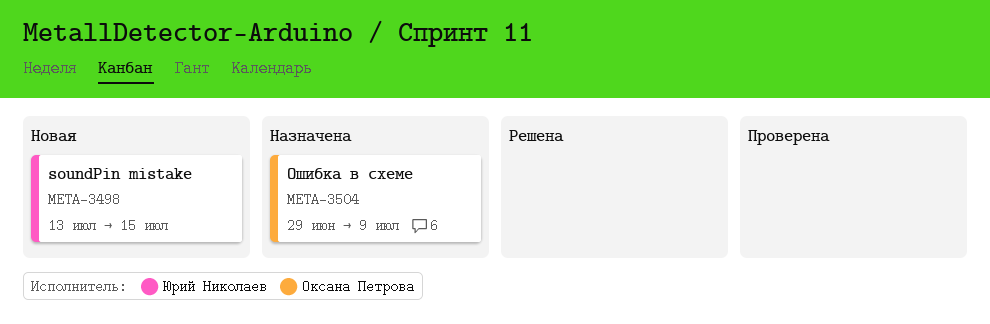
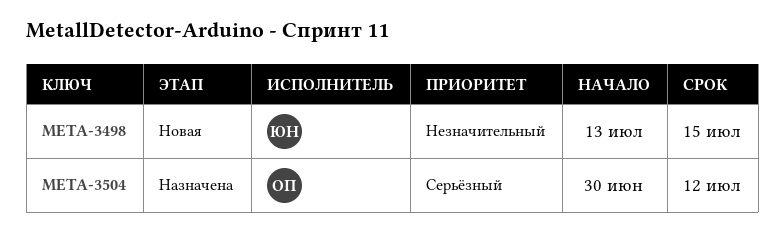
META-3504, start: Jun 29 -> Jun 30
META-3504, due: Jul 9 -> Jul 12

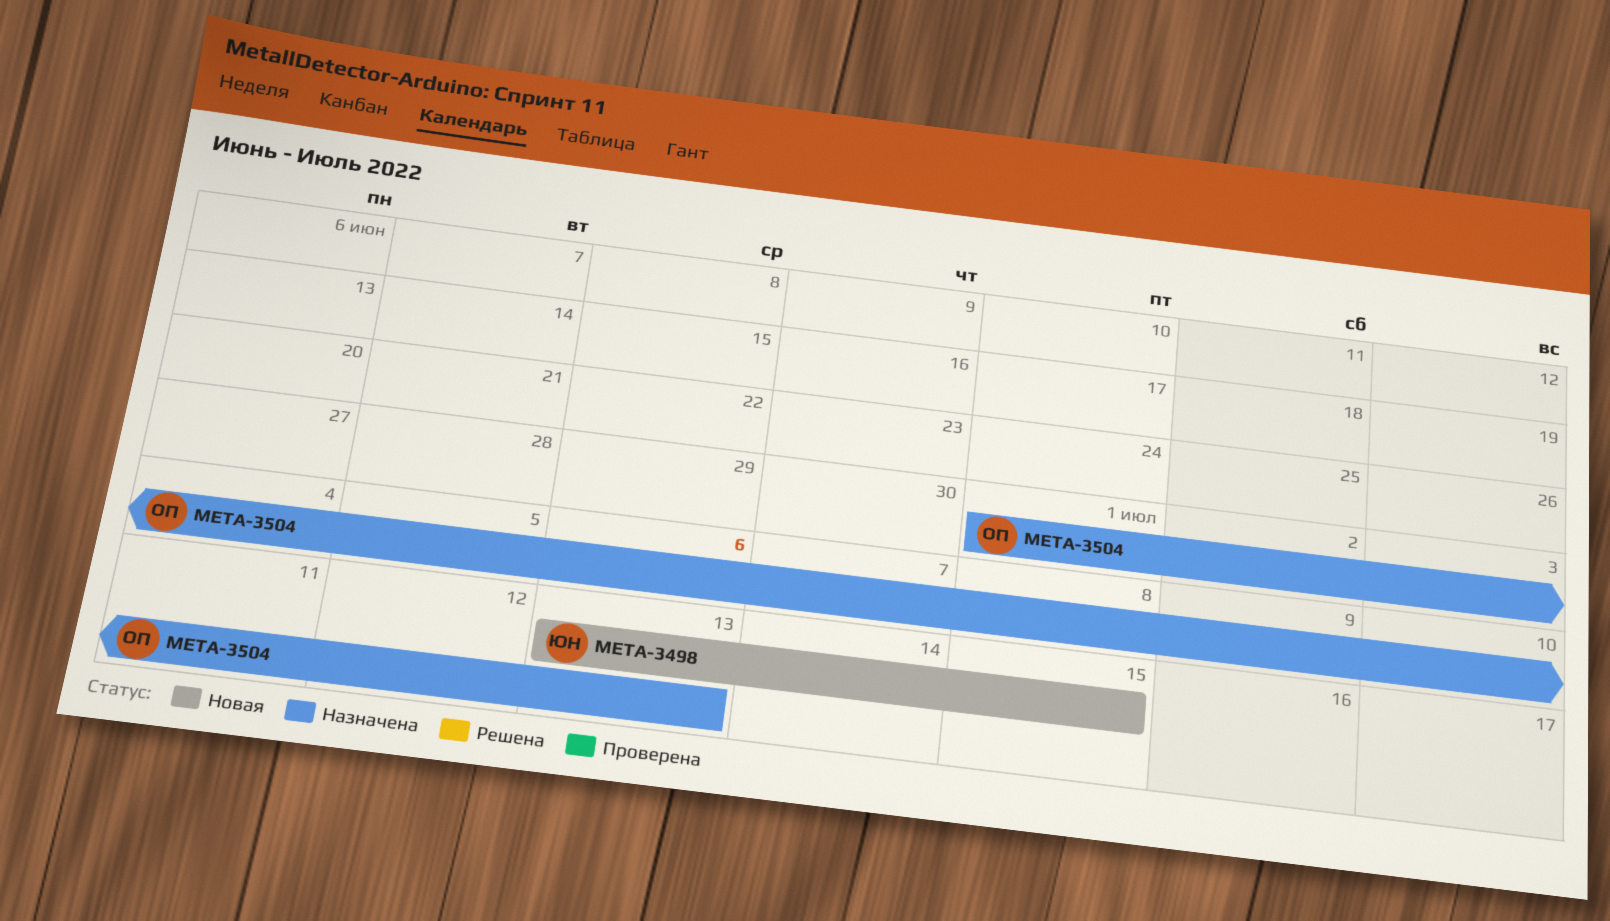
META-3504, start: Jun 30 -> Jul 1
META-3504, due: Jul 12 -> Jul 13

